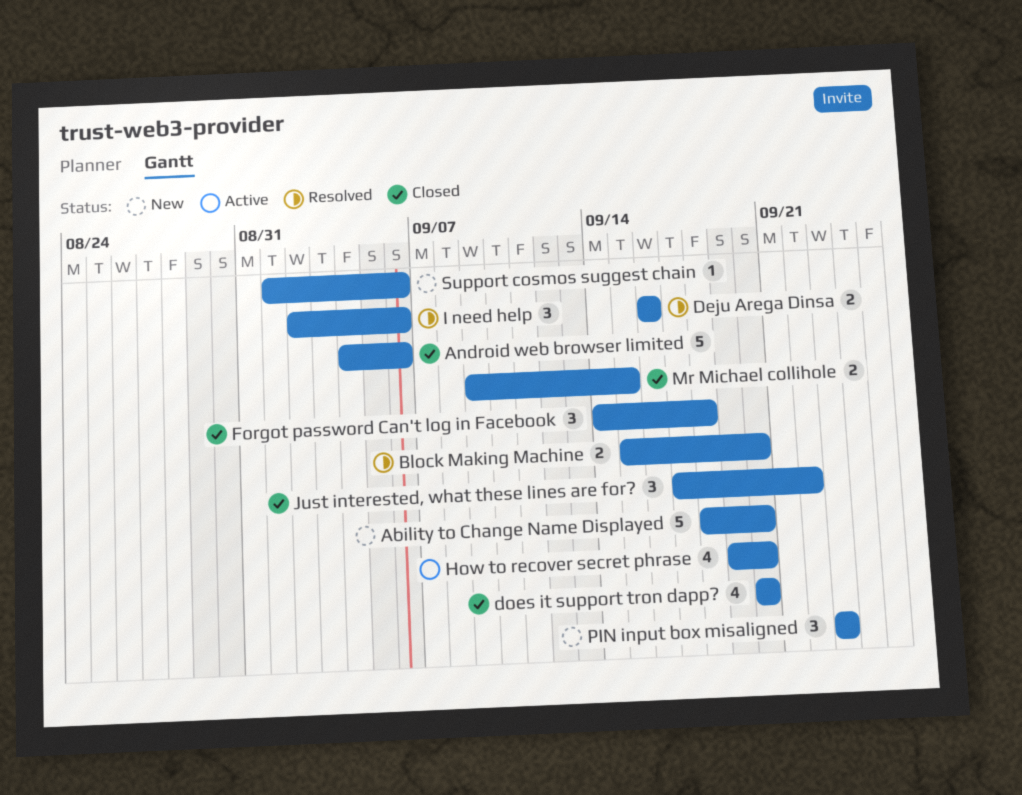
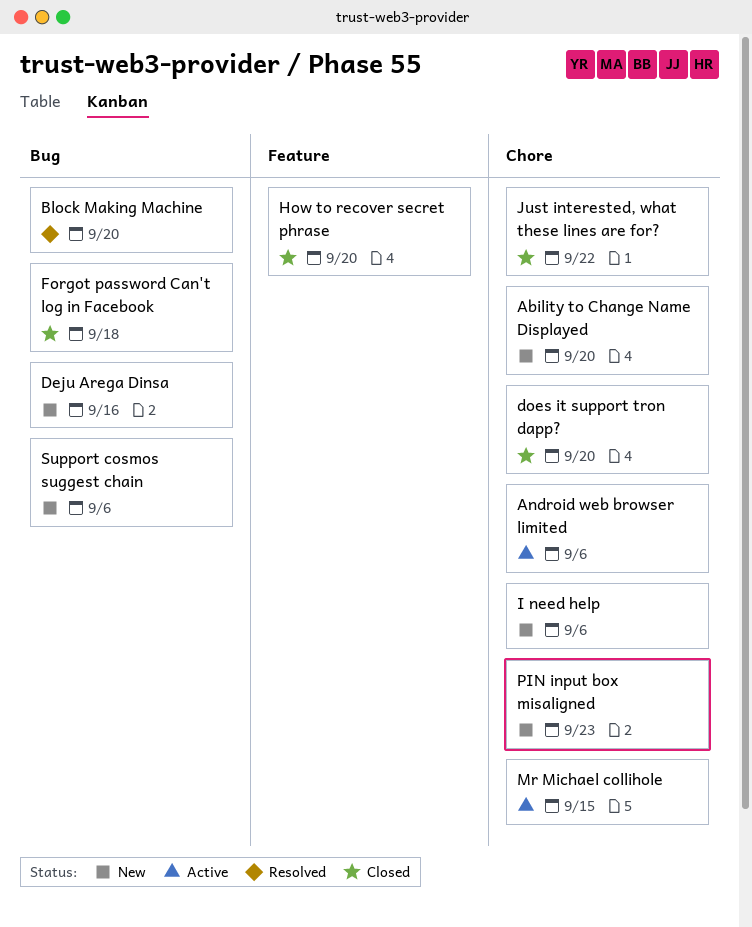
Android web browser limited, status: Closed -> Active
Deju Arega Dinsa, status: Resolved -> New
How to recover secret phrase, status: Active -> Closed
I need help, status: Resolved -> New
Mr Michael collihole, status: Closed -> Active

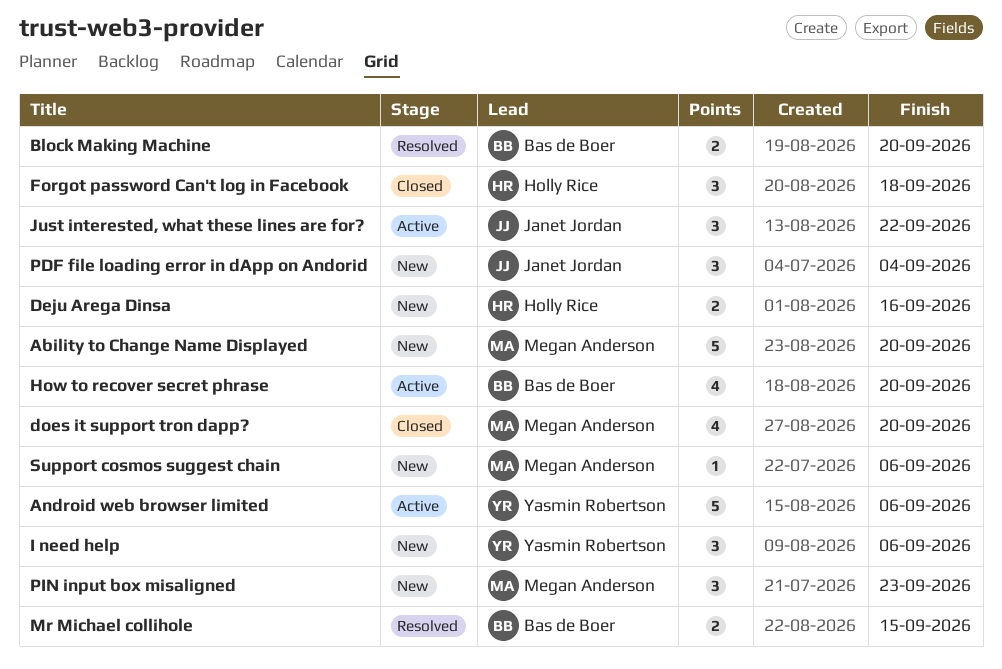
How to recover secret phrase, status: Closed -> Active
Just interested, what these lines are for?, status: Closed -> Active
Mr Michael collihole, status: Active -> Resolved
PDF file loading error in dApp on Andorid: none -> present

